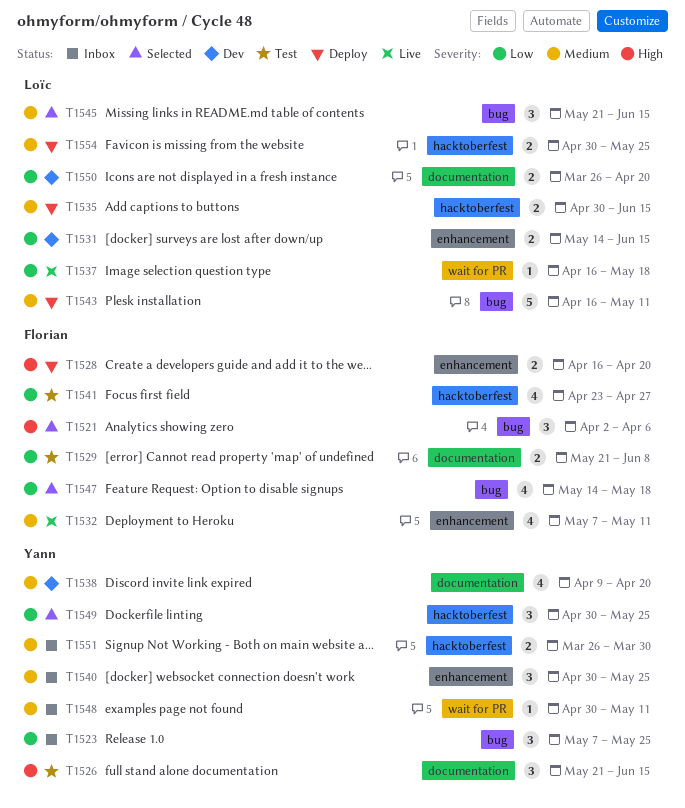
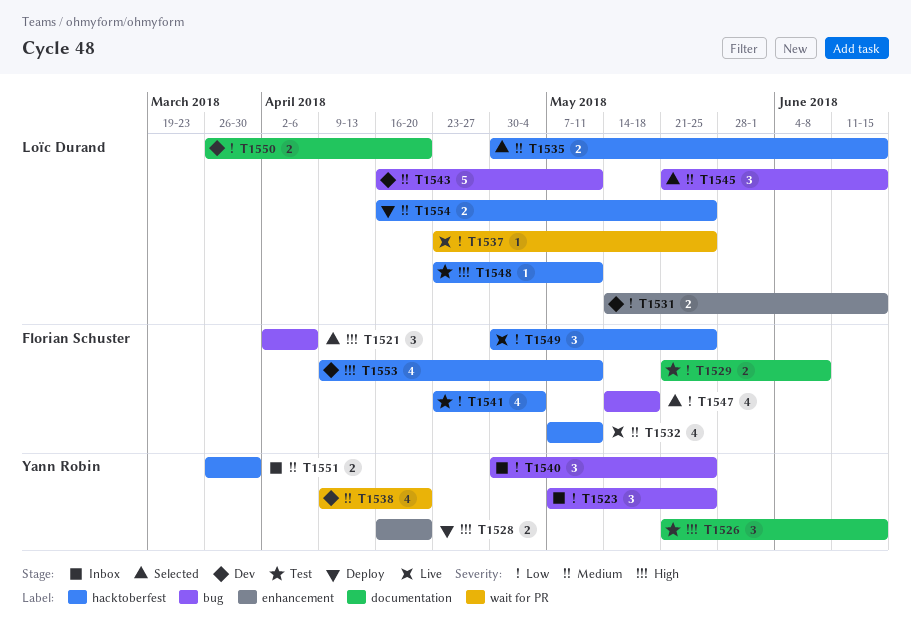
T1528, owner: Florian Schuster -> Yann Robin
T1532, label: enhancement -> hacktoberfest
T1535, status: Deploy -> Selected
T1537, start: Apr 16 -> Apr 23
T1537, due: May 18 -> May 25
T1538, label: documentation -> wait for PR
T1540, priority: Medium -> Low
T1540, label: enhancement -> bug
T1541, due: Apr 27 -> May 4
T1543, status: Deploy -> Dev
T1548, status: Inbox -> Test
T1548, owner: Yann Robin -> Loïc Durand
T1548, priority: Medium -> High
T1548, label: wait for PR -> hacktoberfest
T1548, start: Apr 30 -> Apr 23
T1549, status: Selected -> Live
T1549, owner: Yann Robin -> Florian Schuster
T1553: none -> present
T1554, start: Apr 30 -> Apr 16

